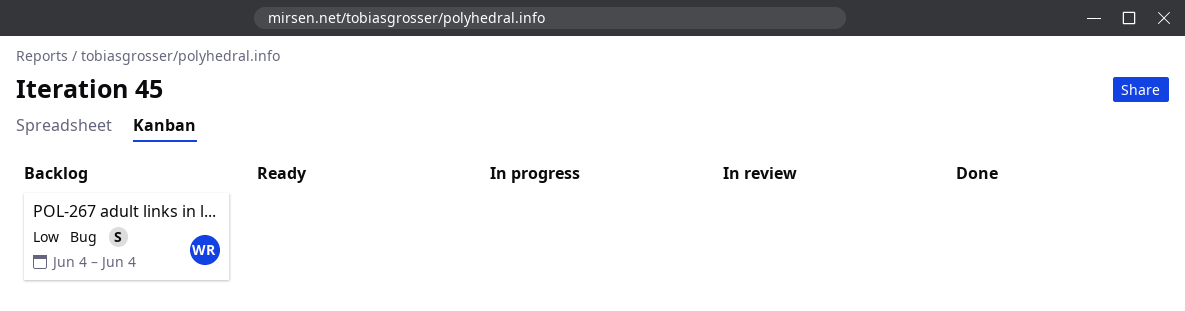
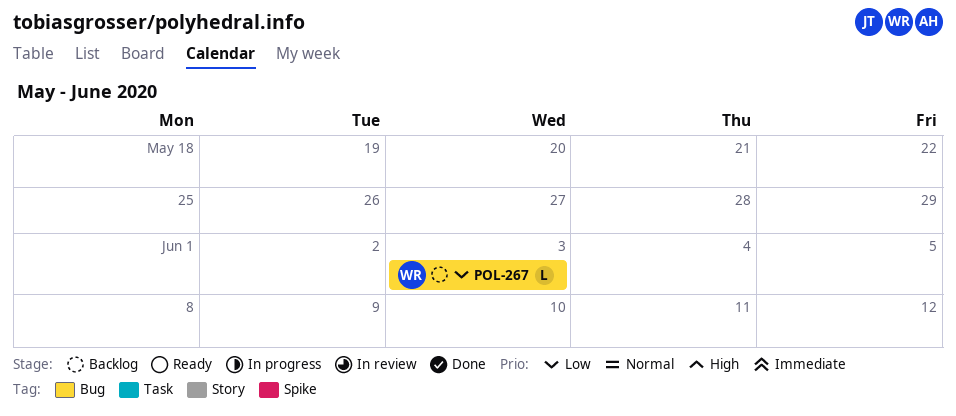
POL-267, estimate: S -> L
POL-267, start: Jun 4 -> Jun 3
POL-267, due: Jun 4 -> Jun 3

